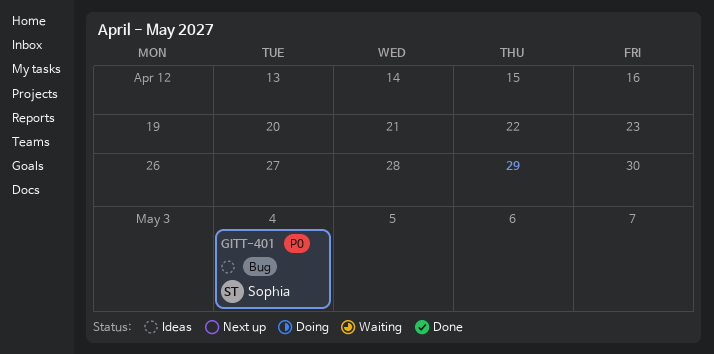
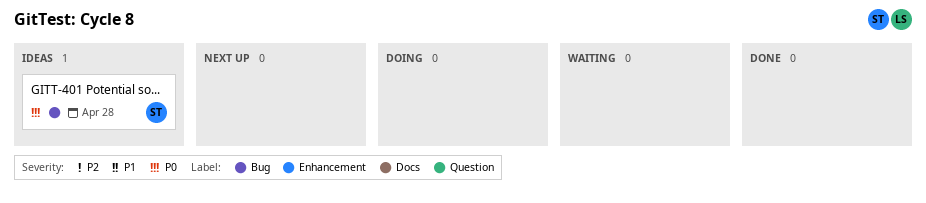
GITT-401, due: May 4 -> Apr 28

